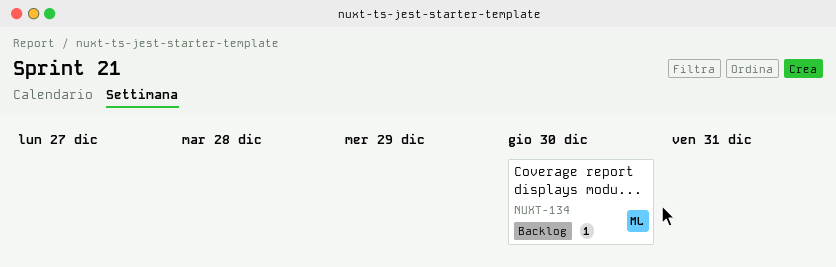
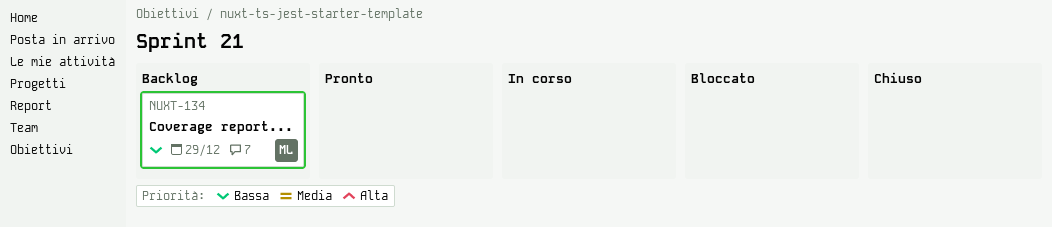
NUXT-134, due: Dec 30 -> Dec 29

